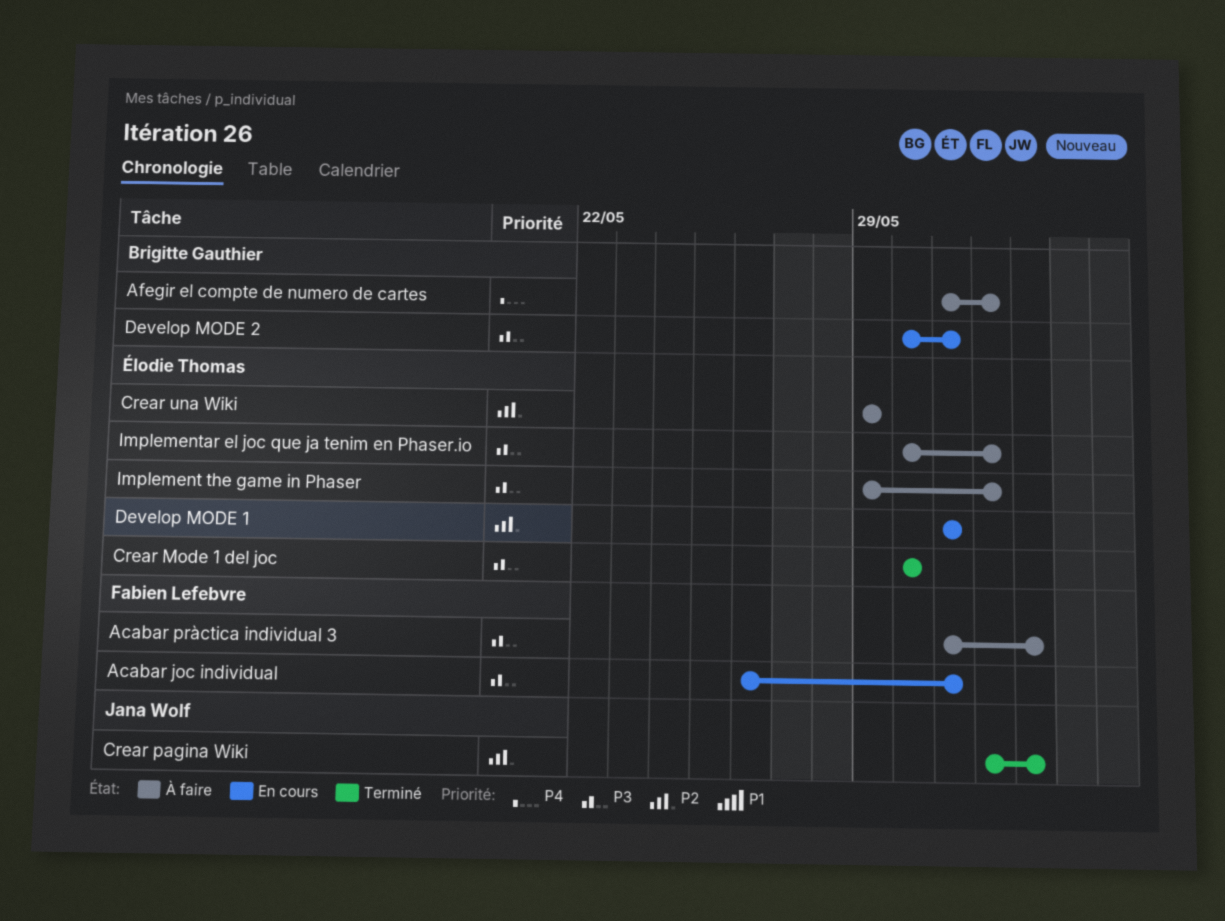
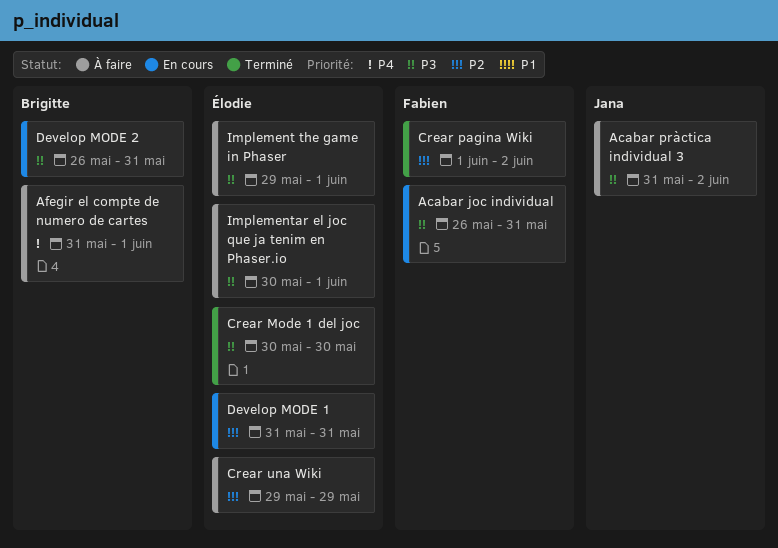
Acabar pràctica individual 3, owner: Fabien Lefebvre -> Jana Wolf
Crear pagina Wiki, owner: Jana Wolf -> Fabien Lefebvre
Develop MODE 2, start: May 30 -> May 26

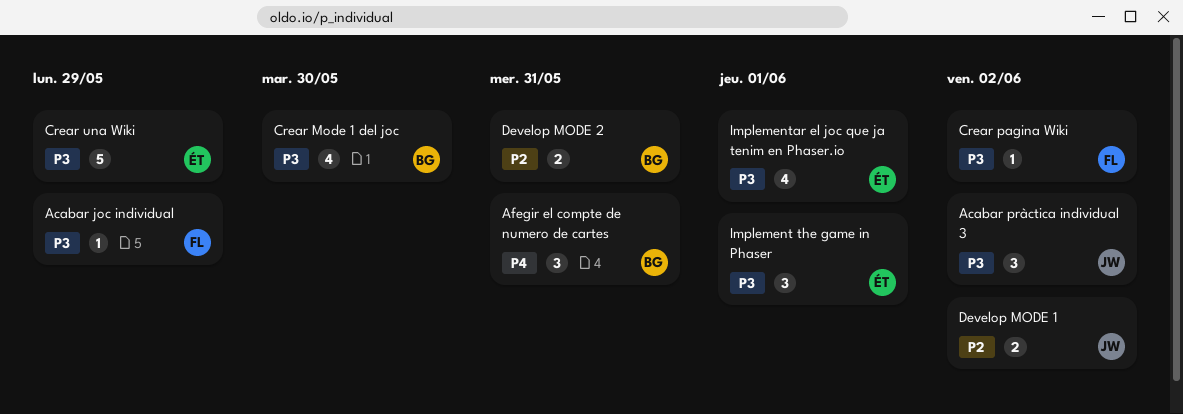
Acabar joc individual, due: May 31 -> May 29
Afegir el compte de numero de cartes, due: Jun 1 -> May 31
Crear Mode 1 del joc, owner: Élodie -> Brigitte
Crear pagina Wiki, priority: P2 -> P3
Crear una Wiki, priority: P2 -> P3
Develop MODE 1, owner: Élodie -> Jana
Develop MODE 1, due: May 31 -> Jun 2
Develop MODE 2, priority: P3 -> P2

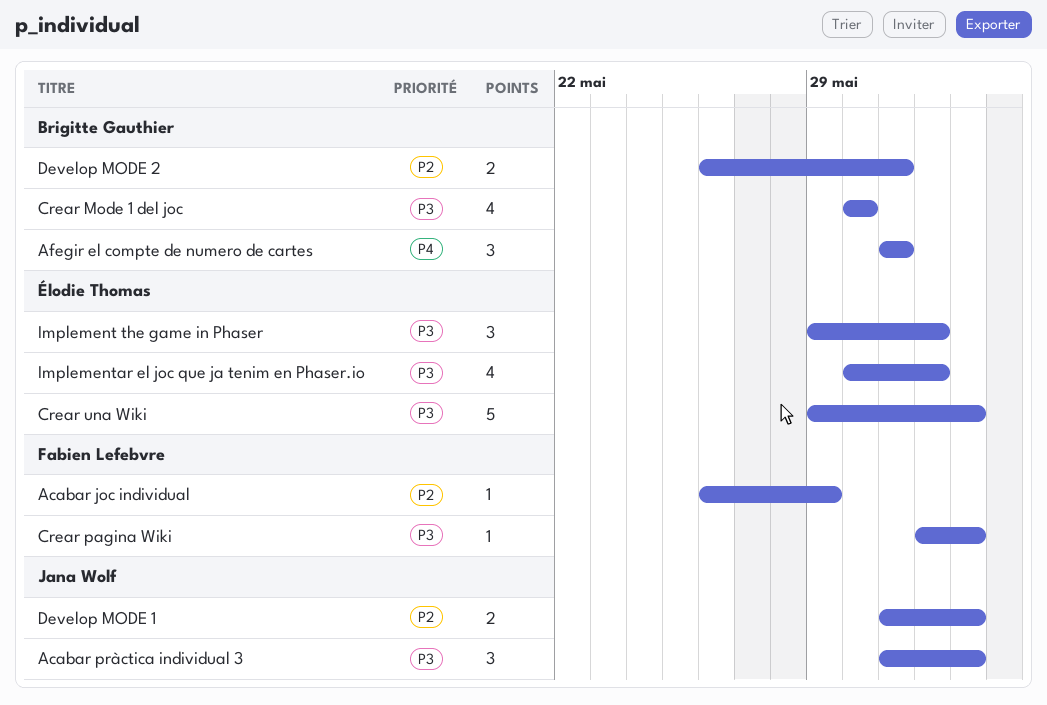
Acabar joc individual, priority: P3 -> P2
Crear una Wiki, due: May 29 -> Jun 2

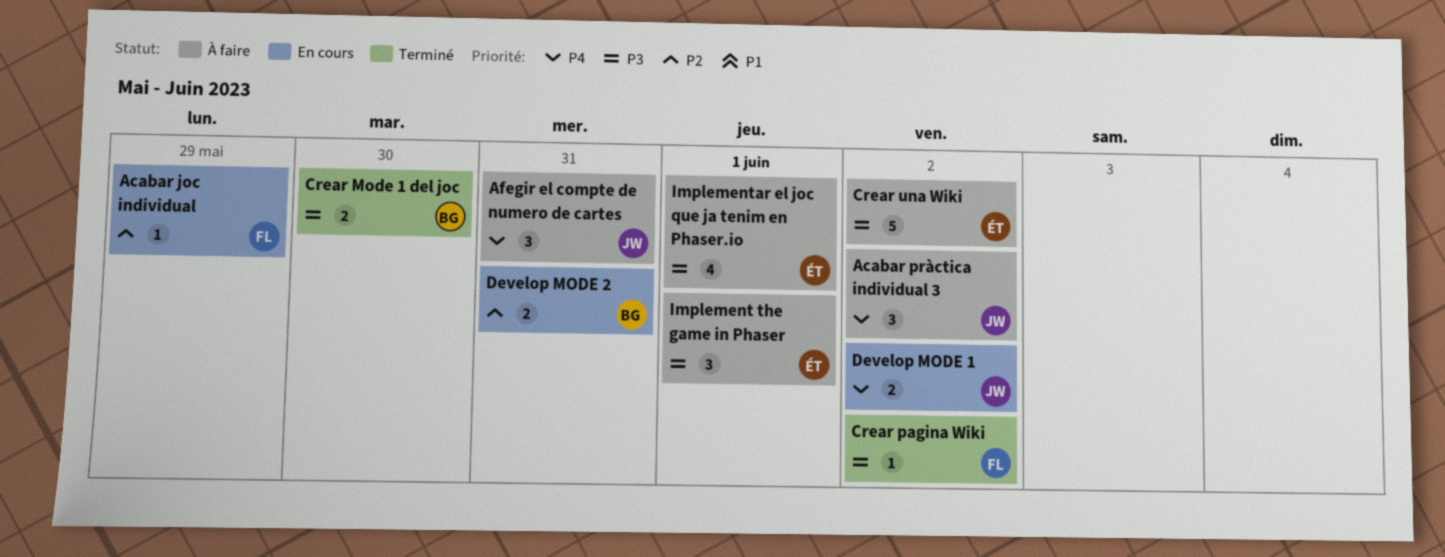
Acabar pràctica individual 3, priority: P3 -> P4
Afegir el compte de numero de cartes, owner: Brigitte Gauthier -> Jana Wolf
Crear Mode 1 del joc, estimate: 4 -> 2
Develop MODE 1, priority: P2 -> P4

